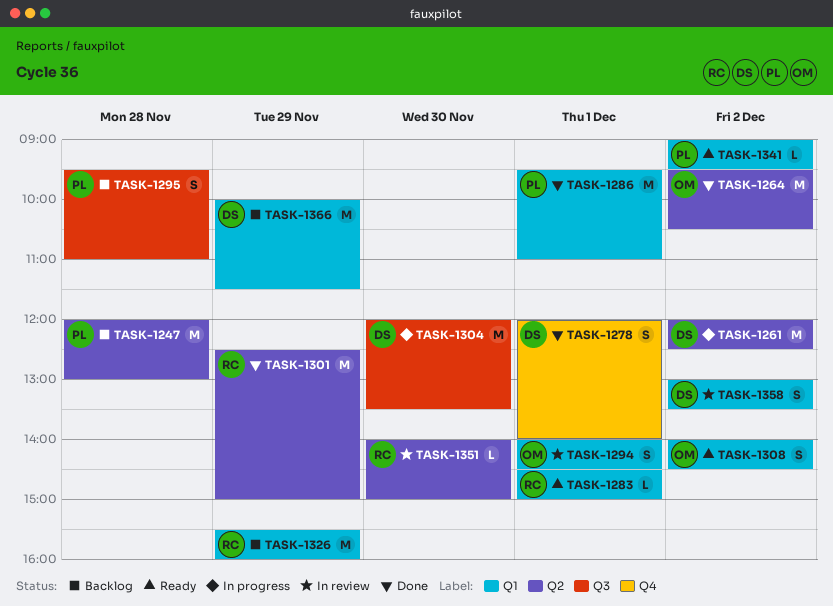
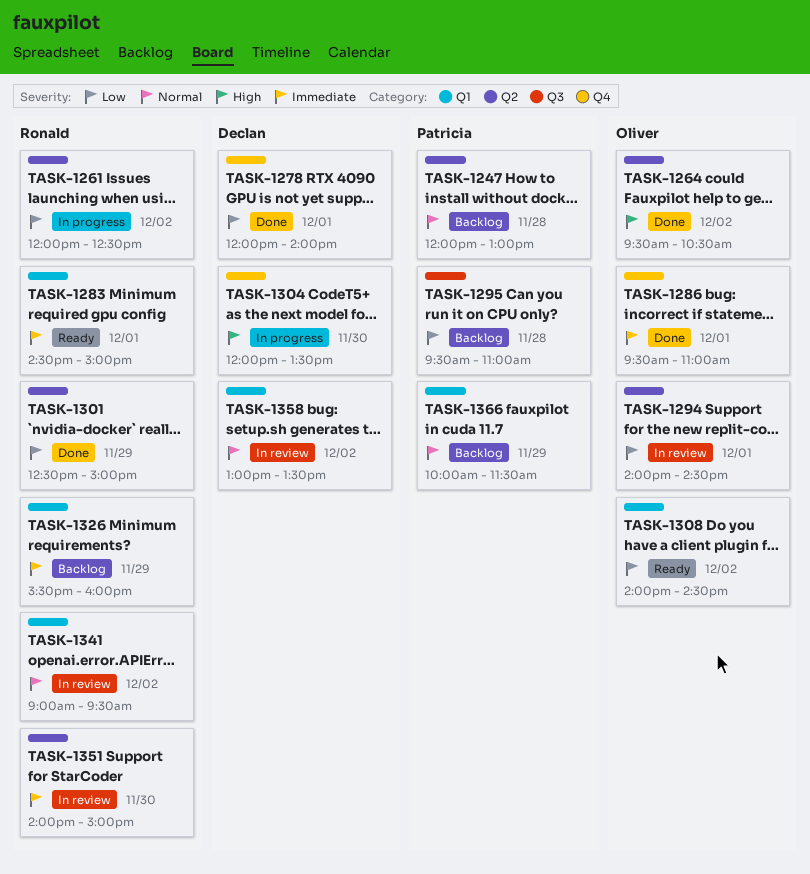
TASK-1261, owner: Declan -> Ronald
TASK-1286, owner: Patricia -> Oliver
TASK-1286, label: Q1 -> Q4
TASK-1294, label: Q1 -> Q2
TASK-1304, label: Q3 -> Q4
TASK-1341, status: Ready -> In review
TASK-1341, owner: Patricia -> Ronald
TASK-1366, owner: Declan -> Patricia

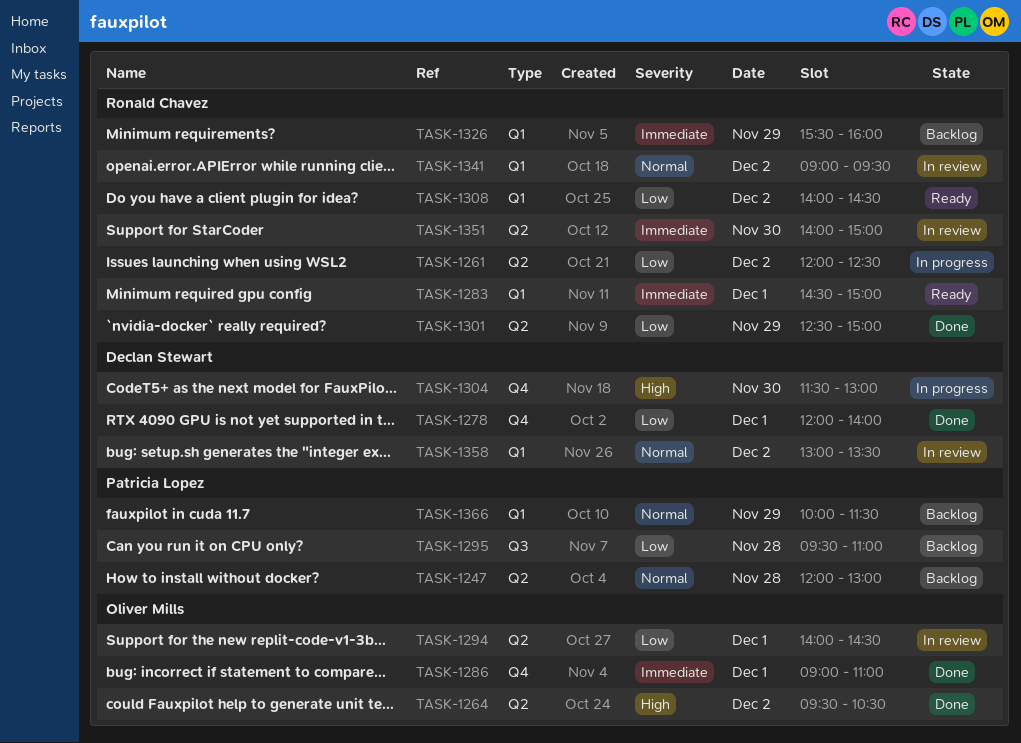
TASK-1286, begins: 09:30 -> 09:00
TASK-1304, begins: 12:00 -> 11:30
TASK-1304, ends: 13:30 -> 13:00
TASK-1308, owner: Oliver Mills -> Ronald Chavez

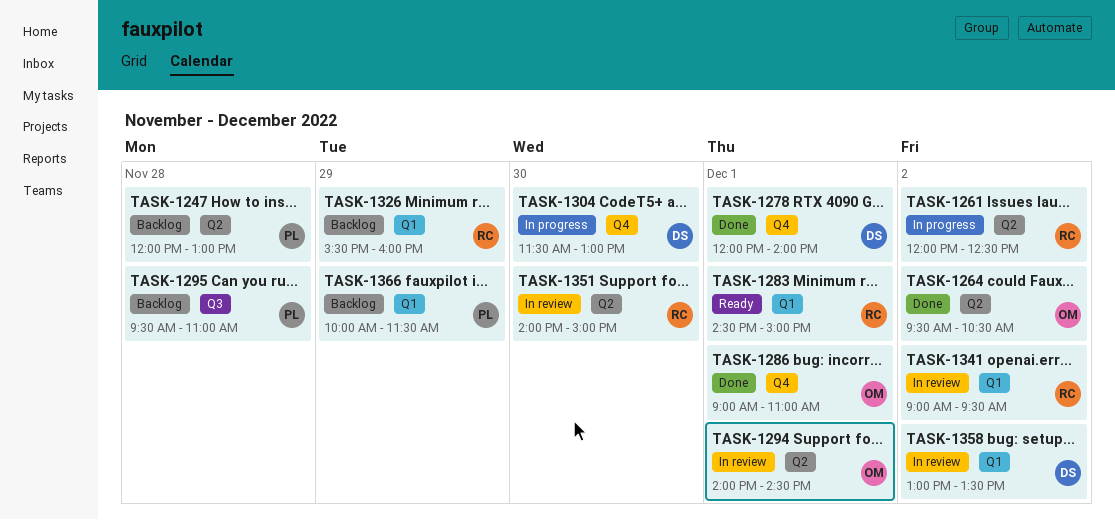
TASK-1301: present -> none
TASK-1308: present -> none

